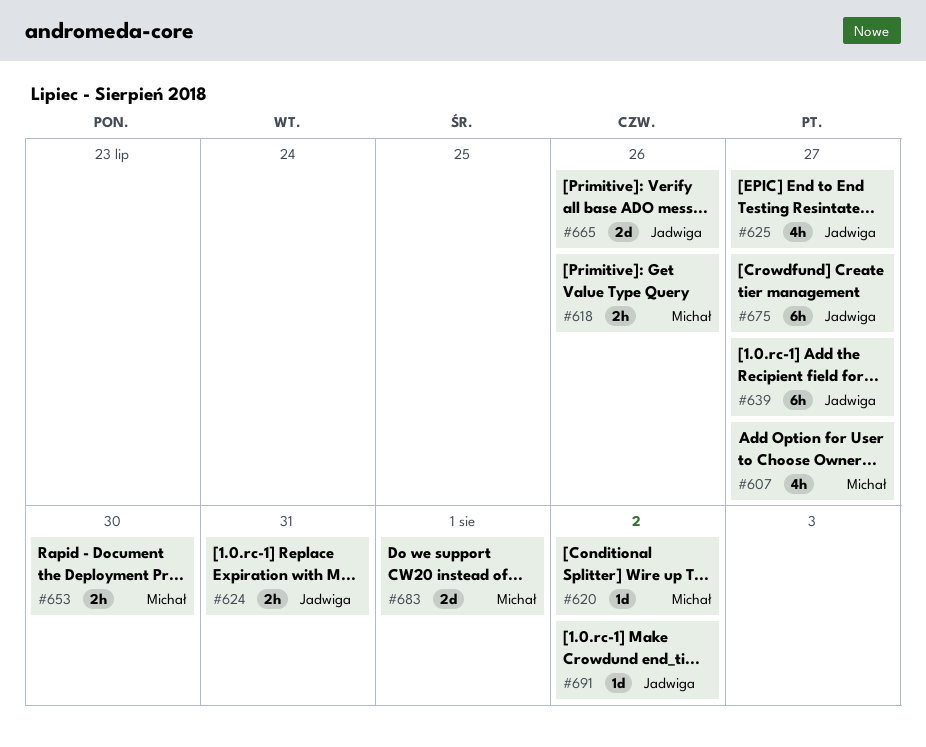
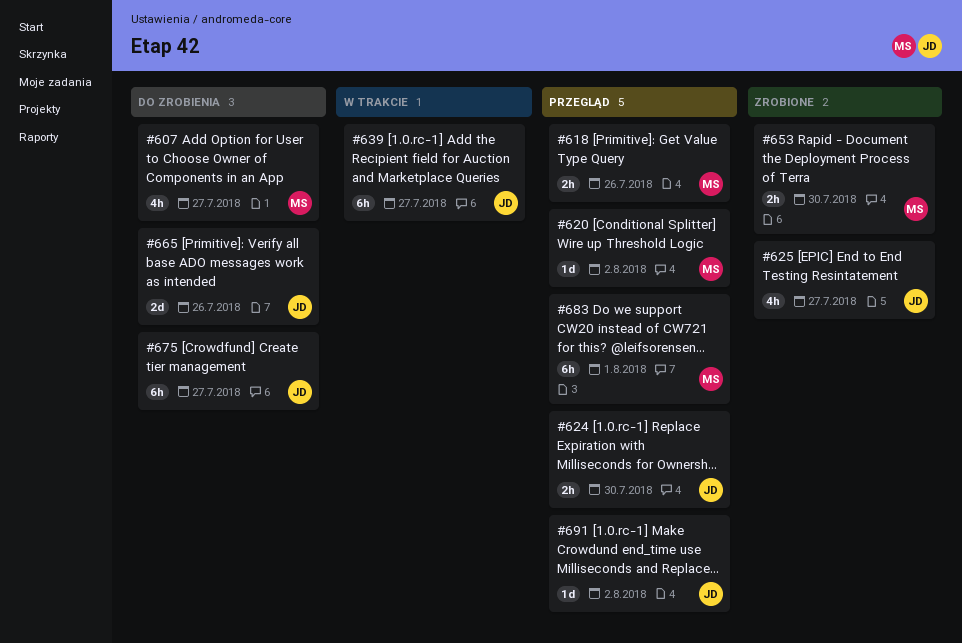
#624, due: Jul 31 -> Jul 30
#683, estimate: 2d -> 6h

